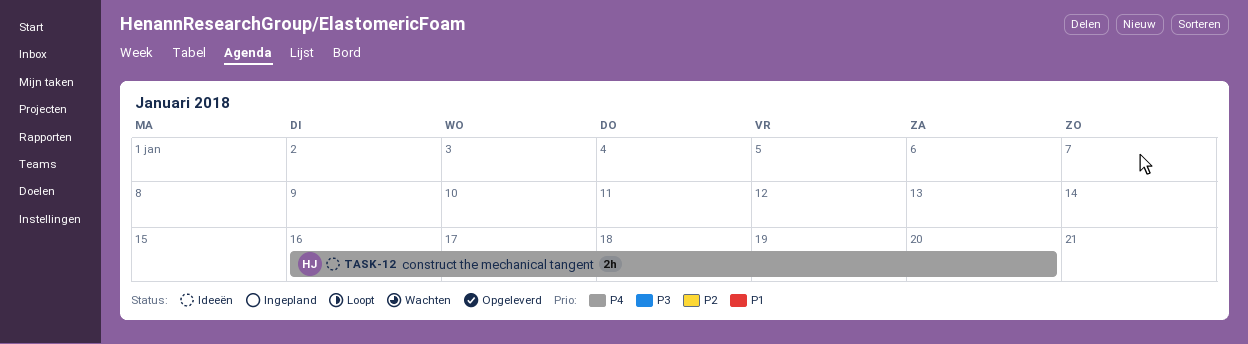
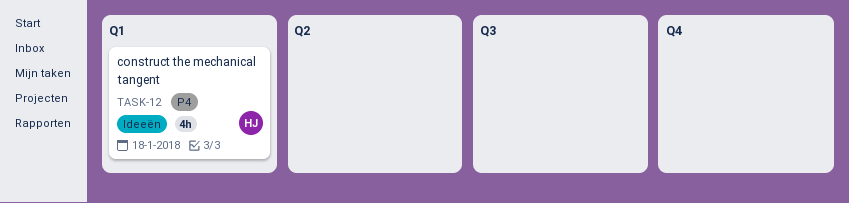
TASK-12, estimate: 2h -> 4h
TASK-12, due: Jan 20 -> Jan 18

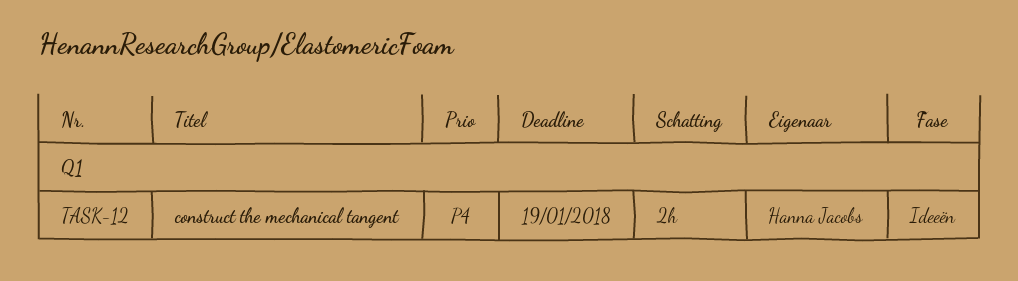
TASK-12, estimate: 4h -> 2h
TASK-12, due: Jan 18 -> Jan 19

